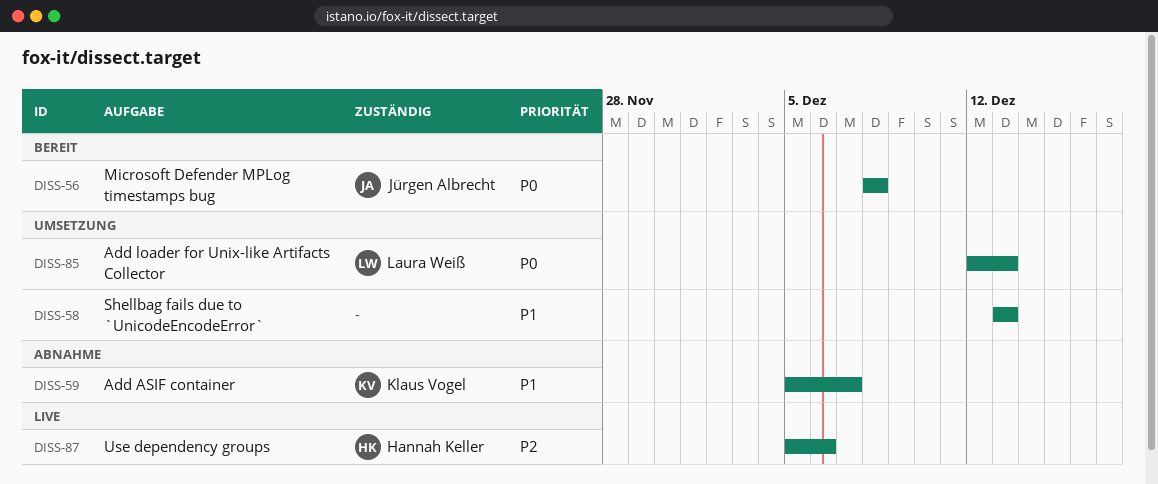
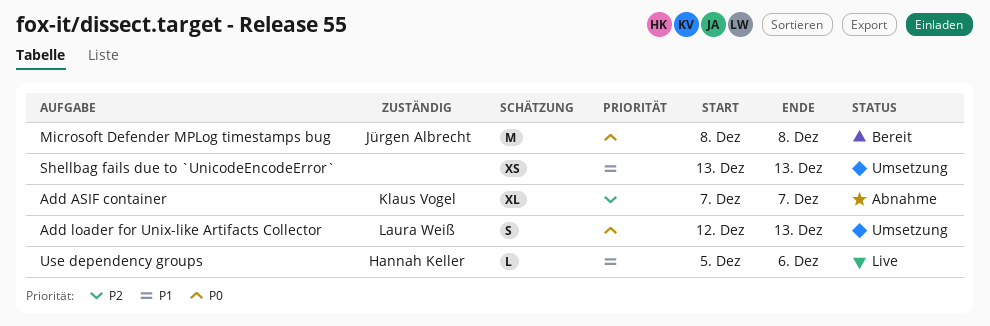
Add ASIF container, priority: P1 -> P2
Add ASIF container, start: Dec 5 -> Dec 7
Use dependency groups, priority: P2 -> P1

